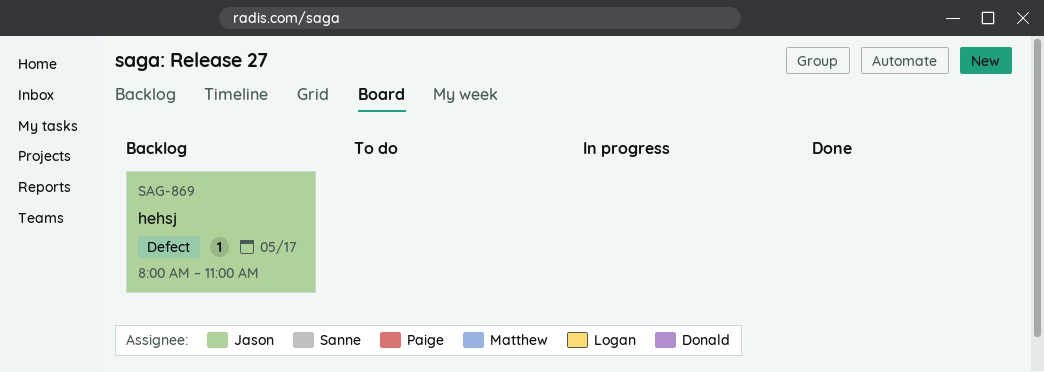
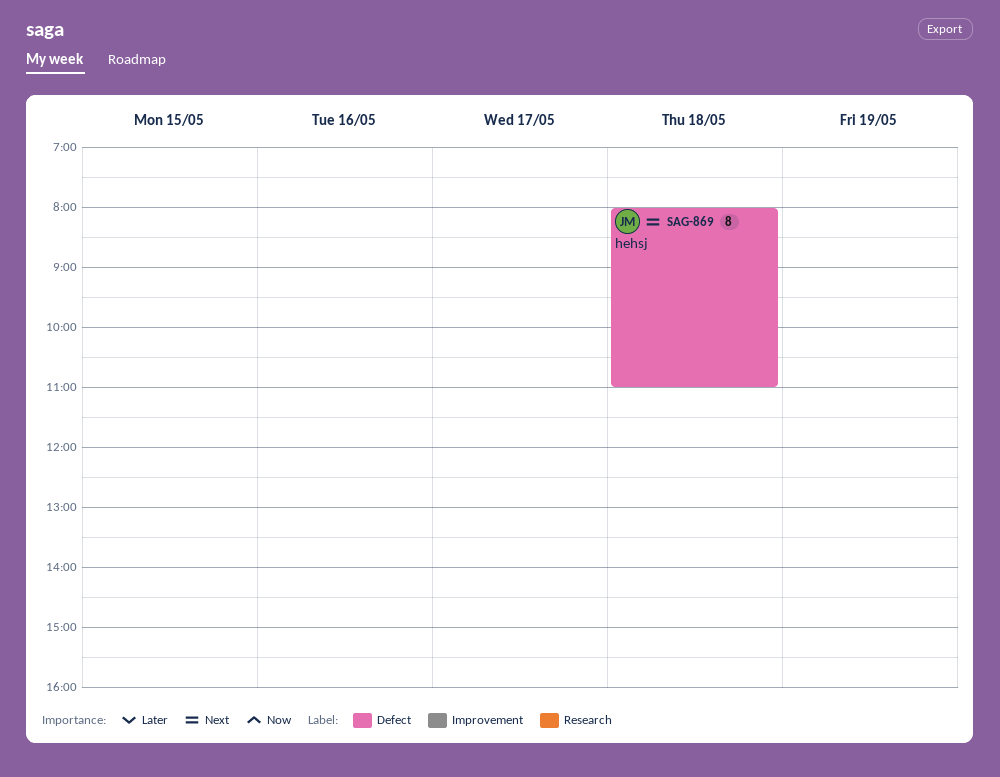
SAG-869, estimate: 1 -> 8
SAG-869, day: May 17 -> May 18

